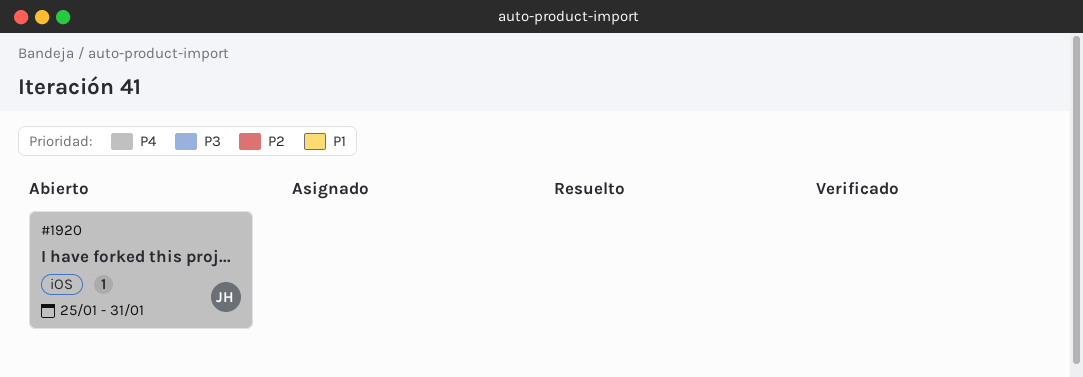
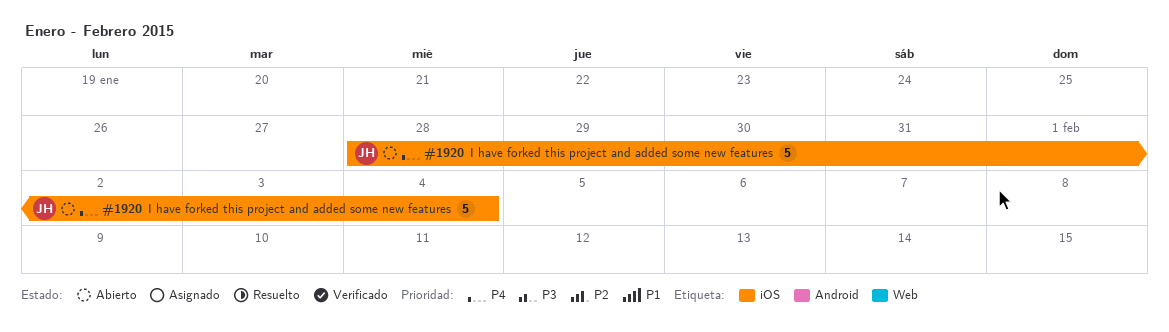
#1920, estimate: 1 -> 5
#1920, start: Jan 25 -> Jan 28
#1920, due: Jan 31 -> Feb 4

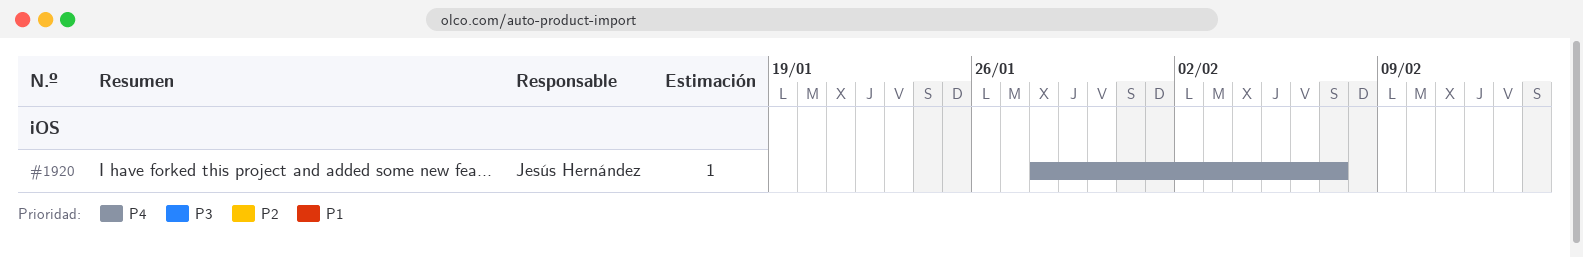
#1920, estimate: 5 -> 1
#1920, due: Feb 4 -> Feb 7

